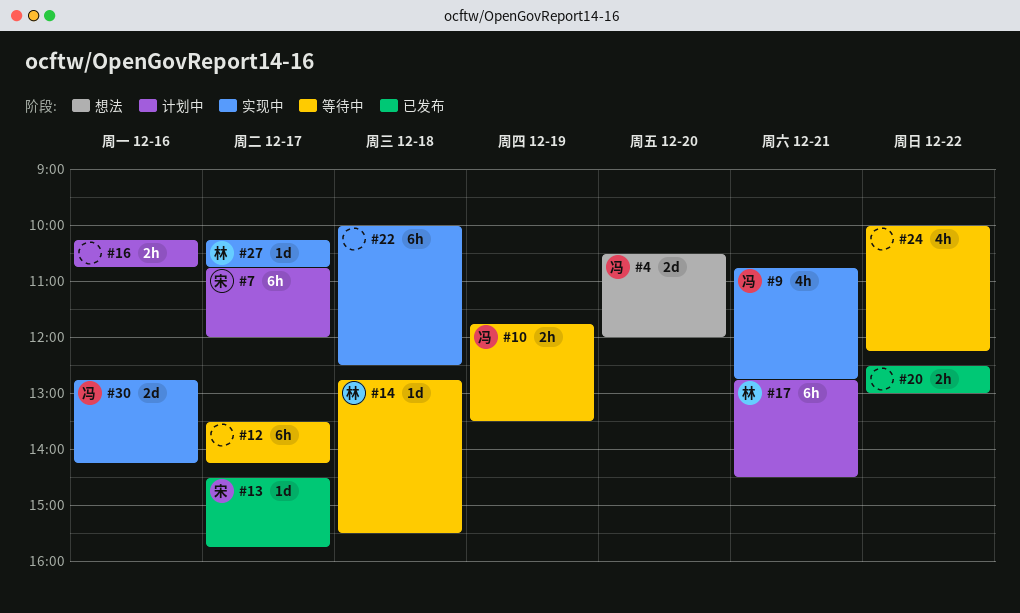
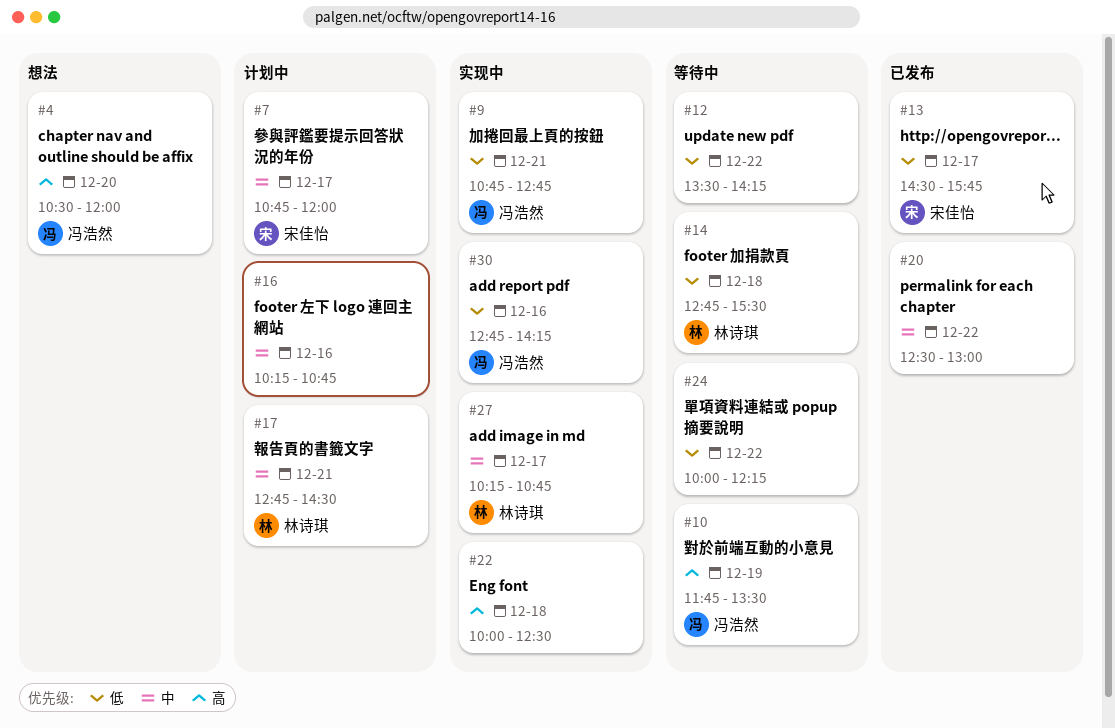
#12, day: Dec 17 -> Dec 22

